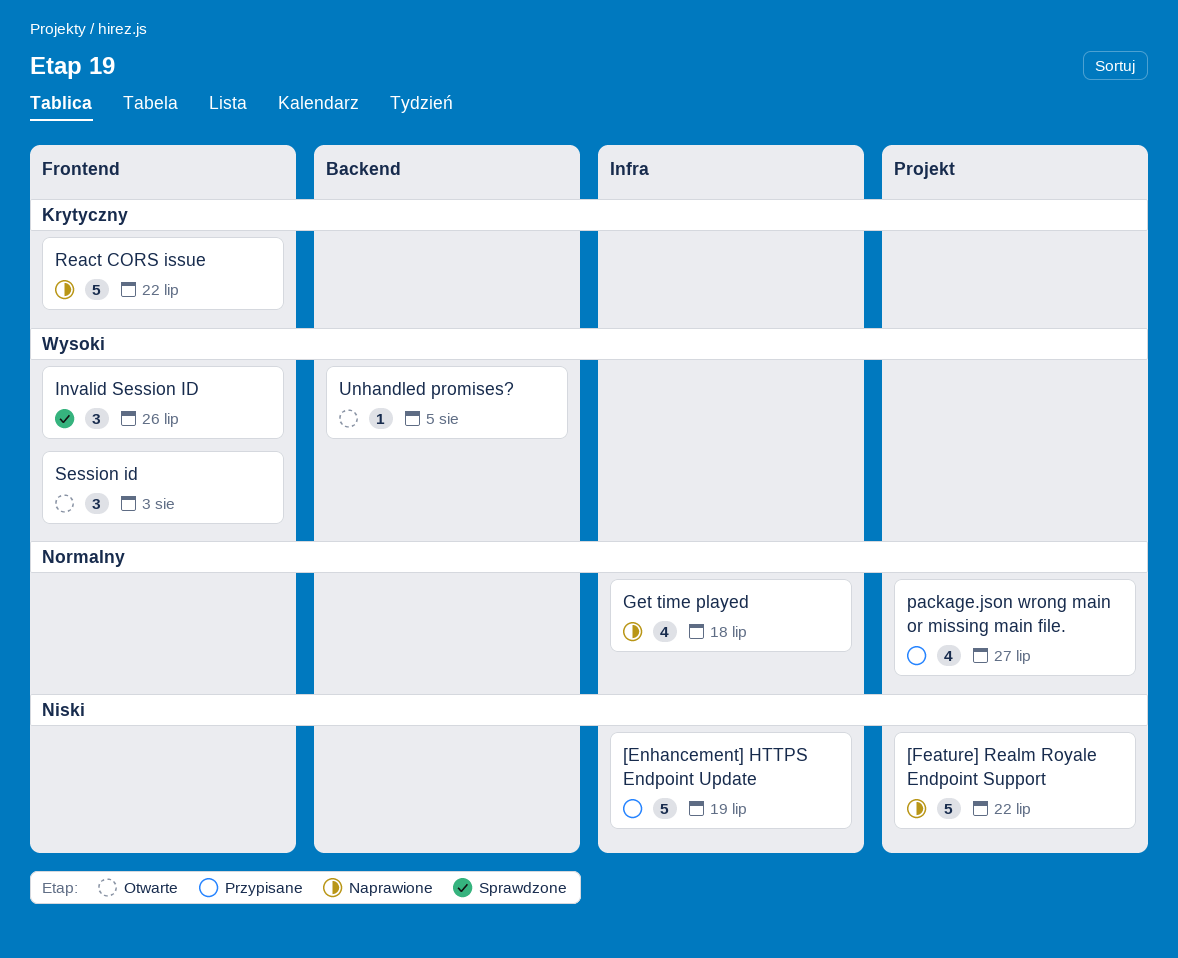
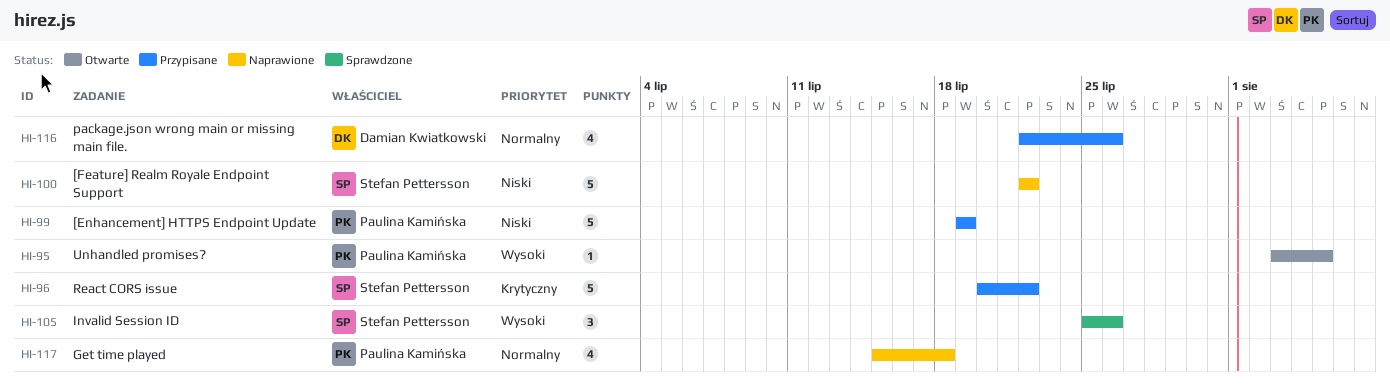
package.json wrong main or missing main file., due: Jul 27 -> Jul 26
React CORS issue, status: Naprawione -> Przypisane
Session id: present -> none

